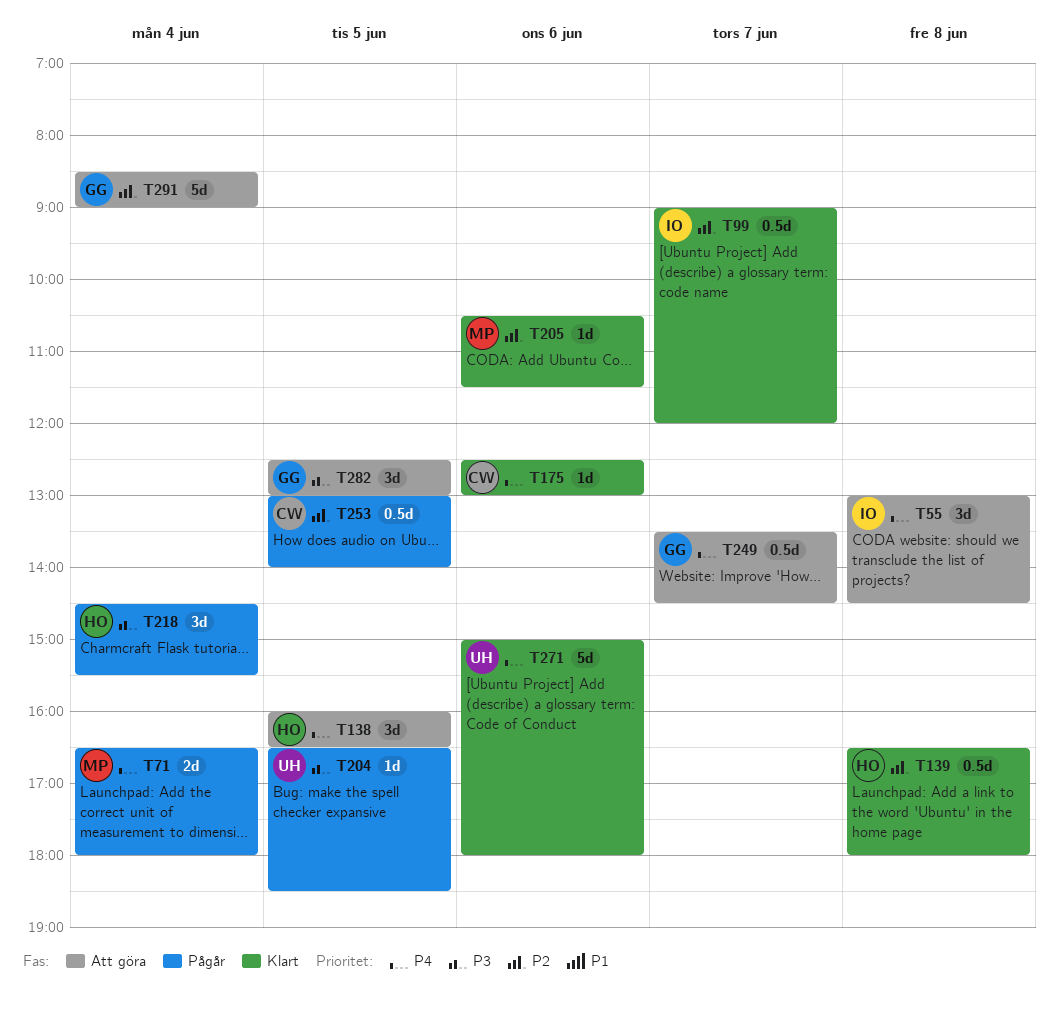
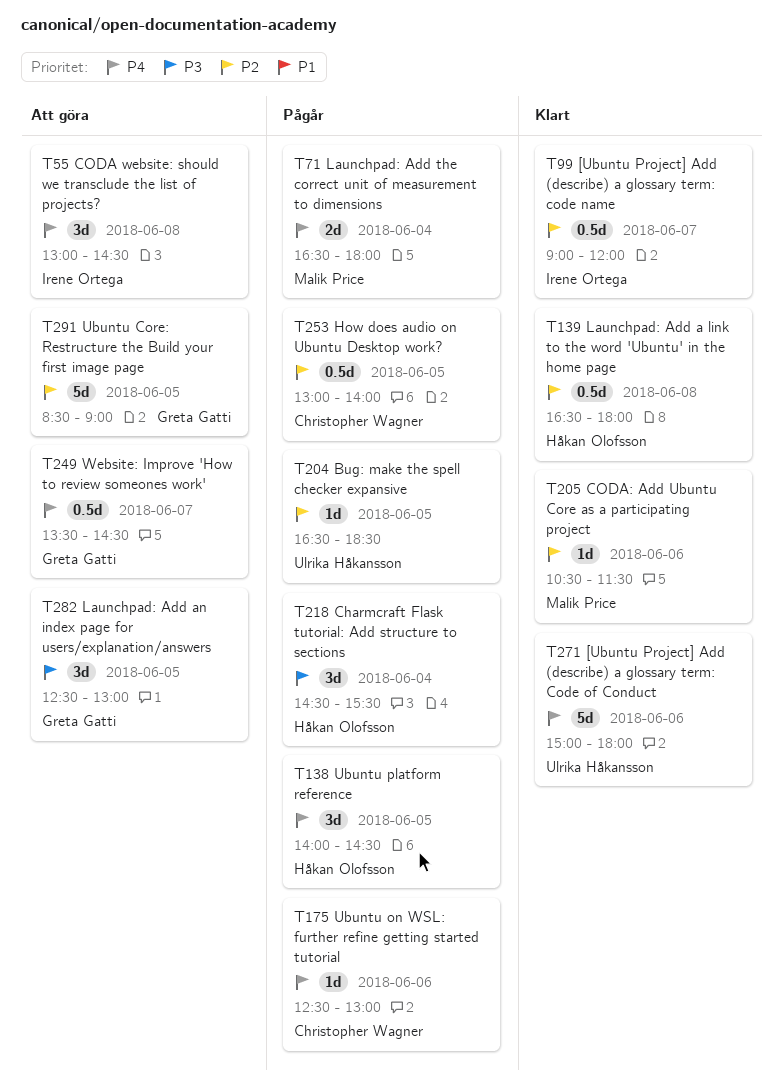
T138, status: Att göra -> Pågår
T138, begins: 16:00 -> 14:00
T138, ends: 16:30 -> 14:30
T175, status: Klart -> Pågår
T204, priority: P3 -> P2
T291, day: Jun 4 -> Jun 5

